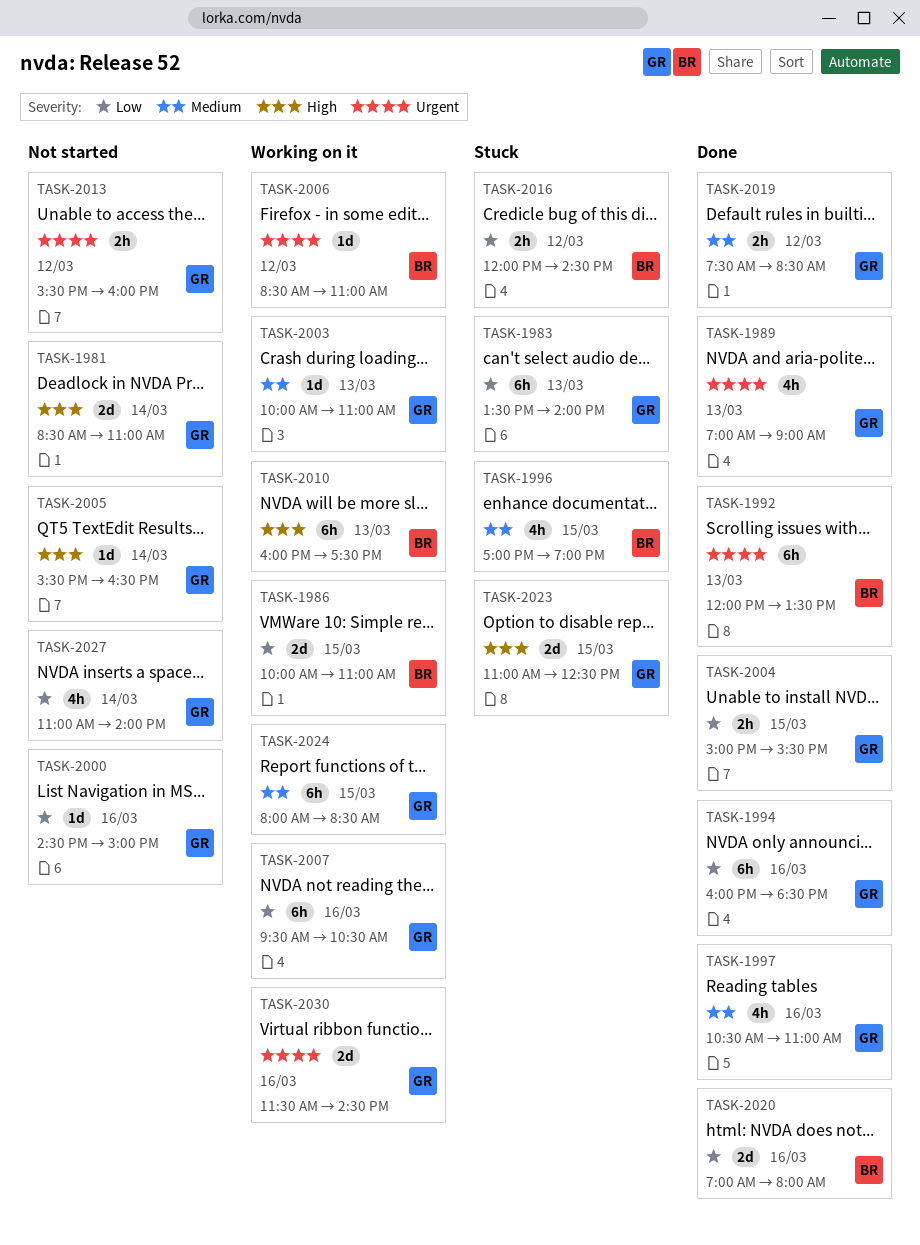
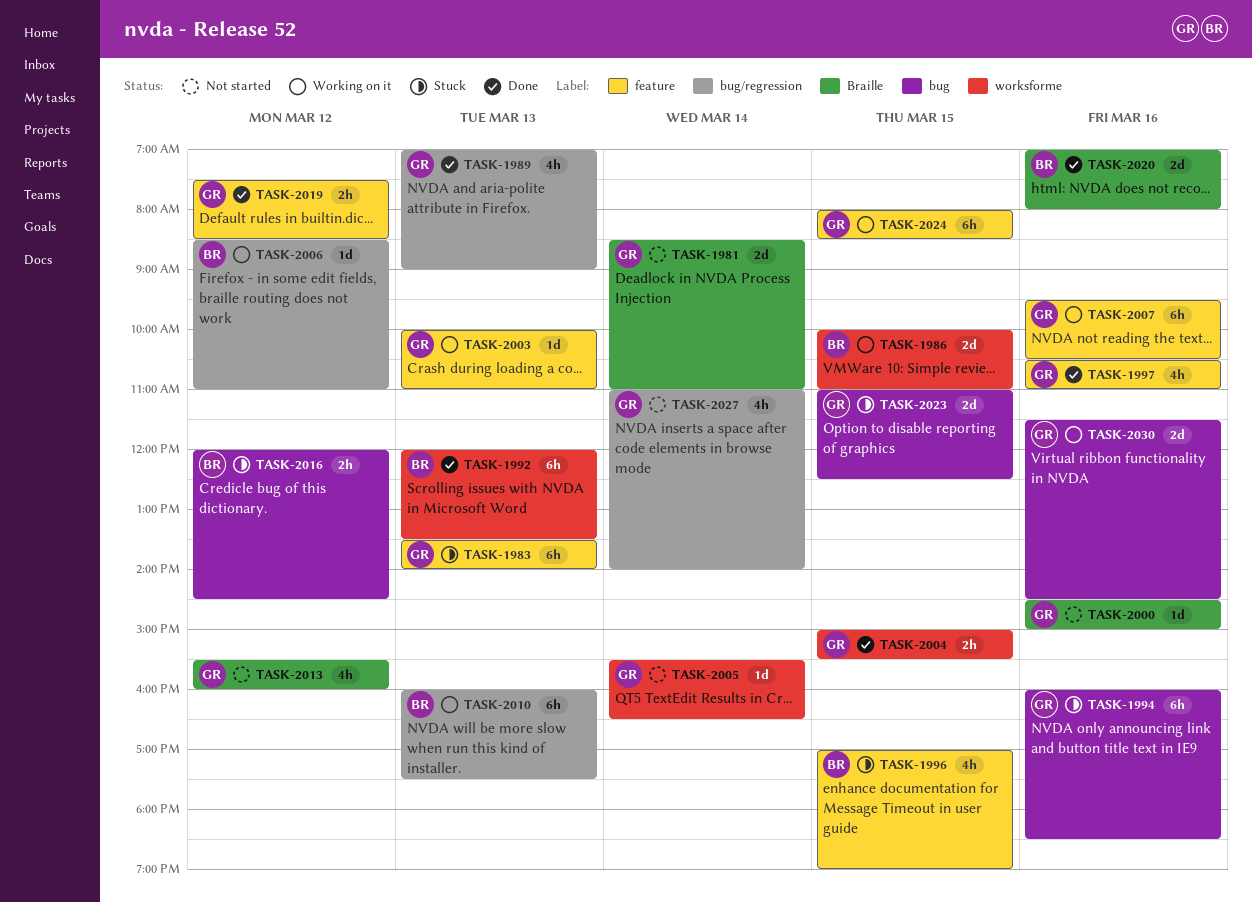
TASK-1994, status: Done -> Stuck
TASK-2013, estimate: 2h -> 4h

